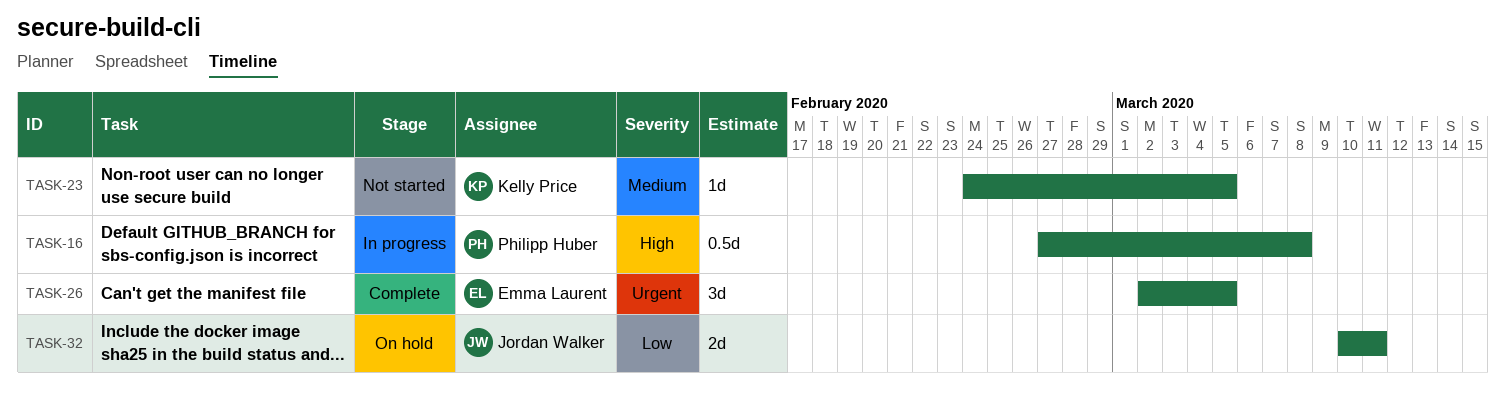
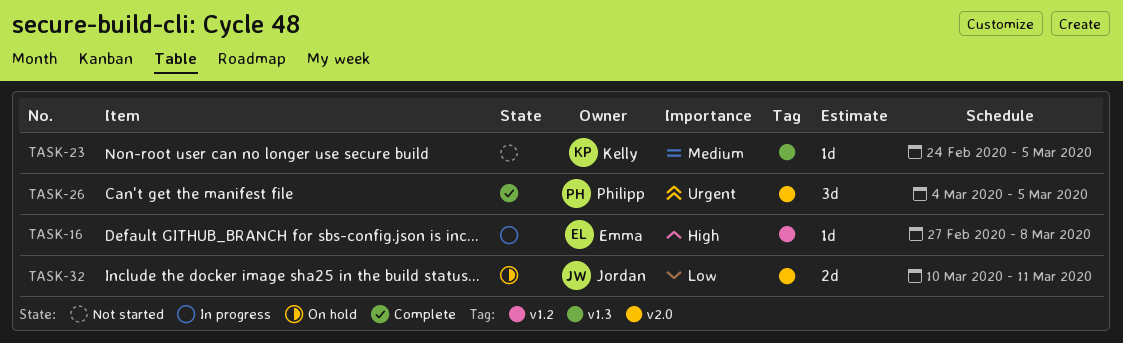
TASK-16, owner: Philipp Huber -> Emma Laurent
TASK-16, estimate: 0.5d -> 1d
TASK-26, owner: Emma Laurent -> Philipp Huber
TASK-26, start: Mar 2 -> Mar 4

